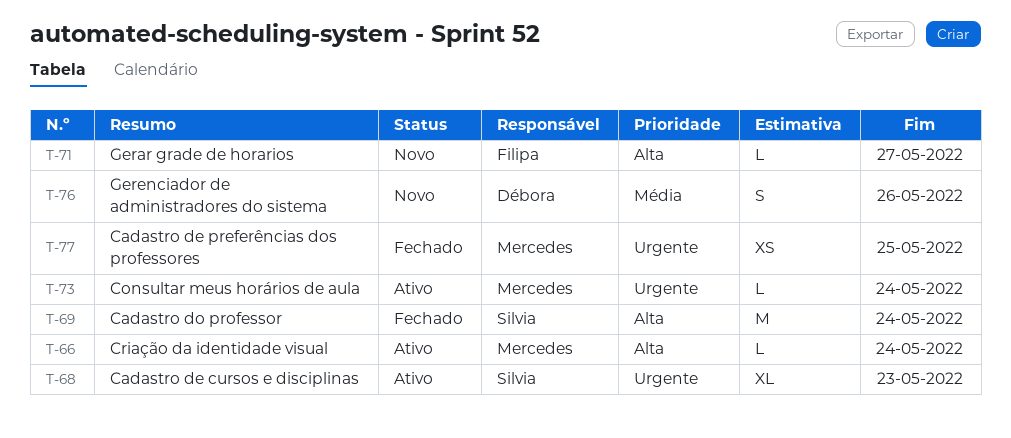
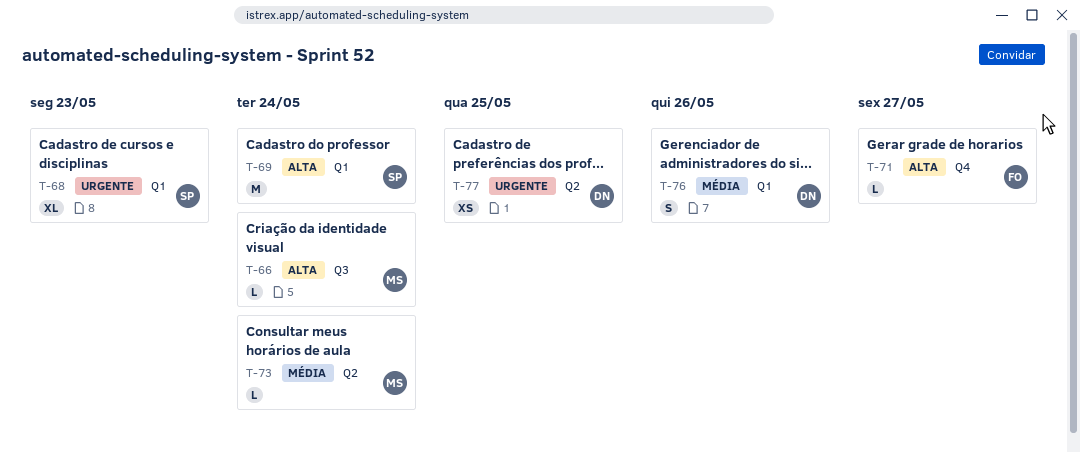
T-73, priority: Urgente -> Média
T-77, owner: Mercedes -> Débora

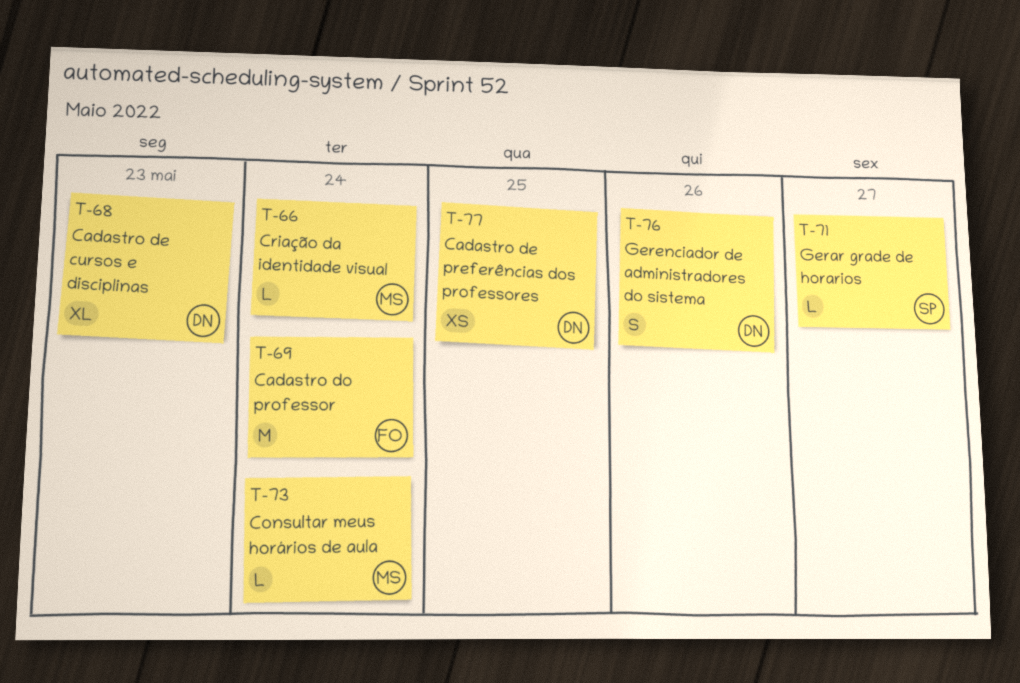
T-68, owner: SP -> DN
T-69, owner: SP -> FO
T-71, owner: FO -> SP

